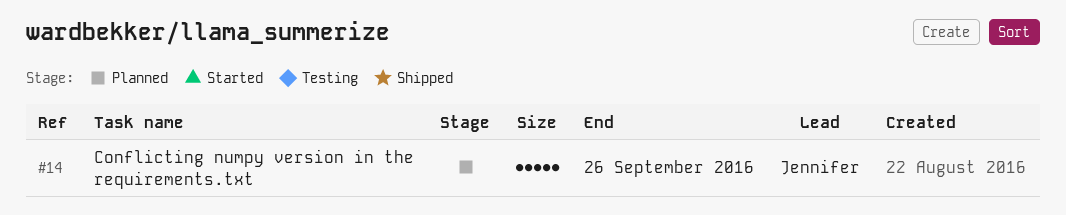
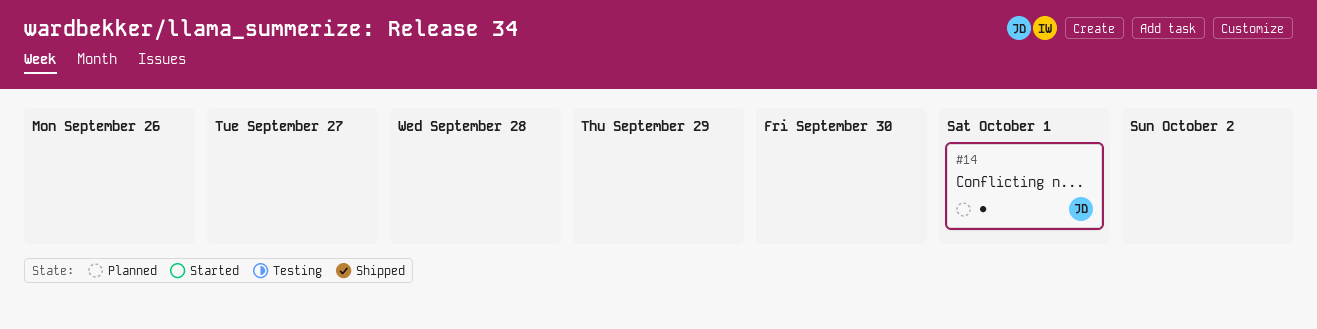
#14, estimate: 5 -> 1
#14, due: Sep 26 -> Oct 1

